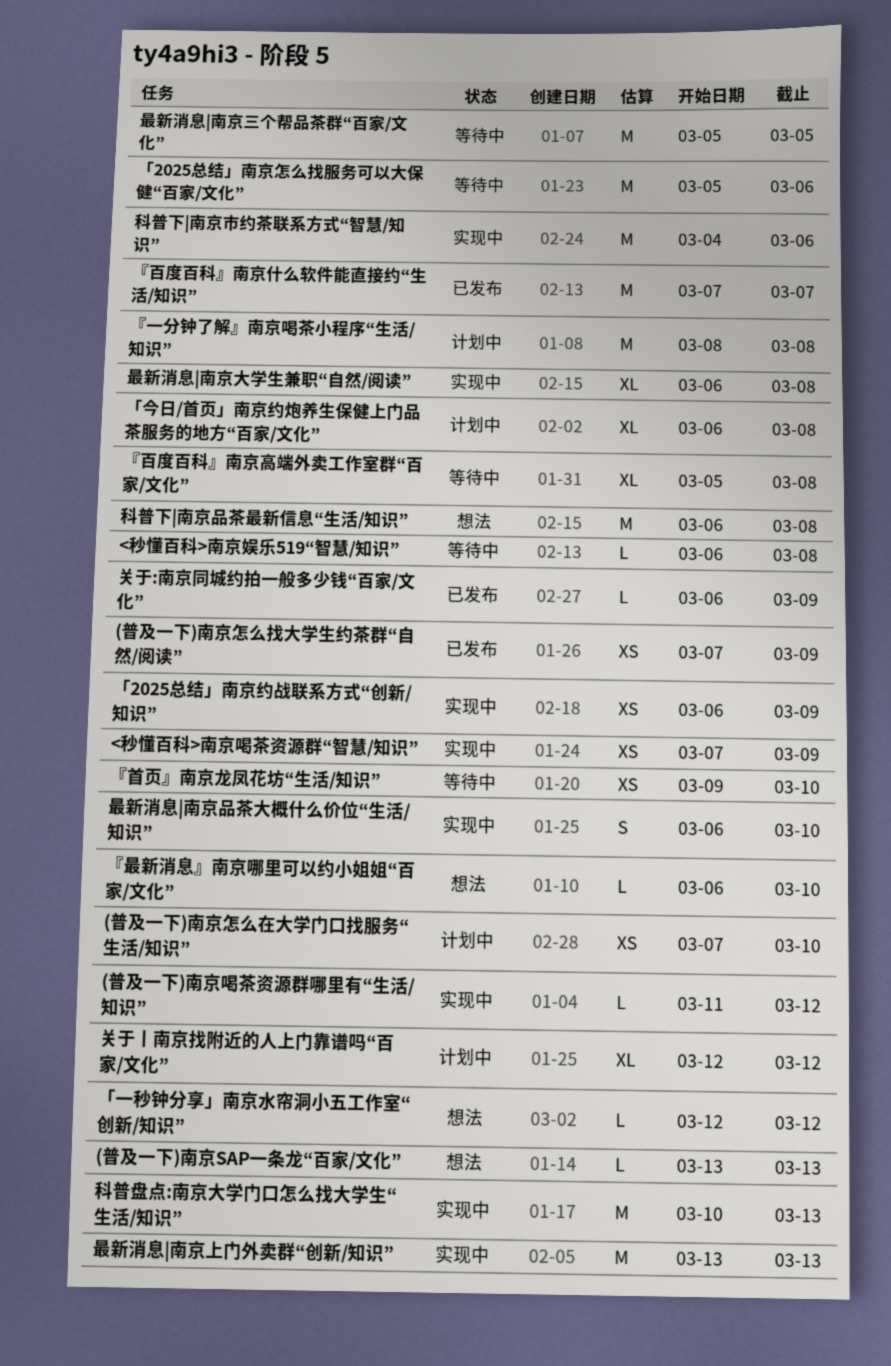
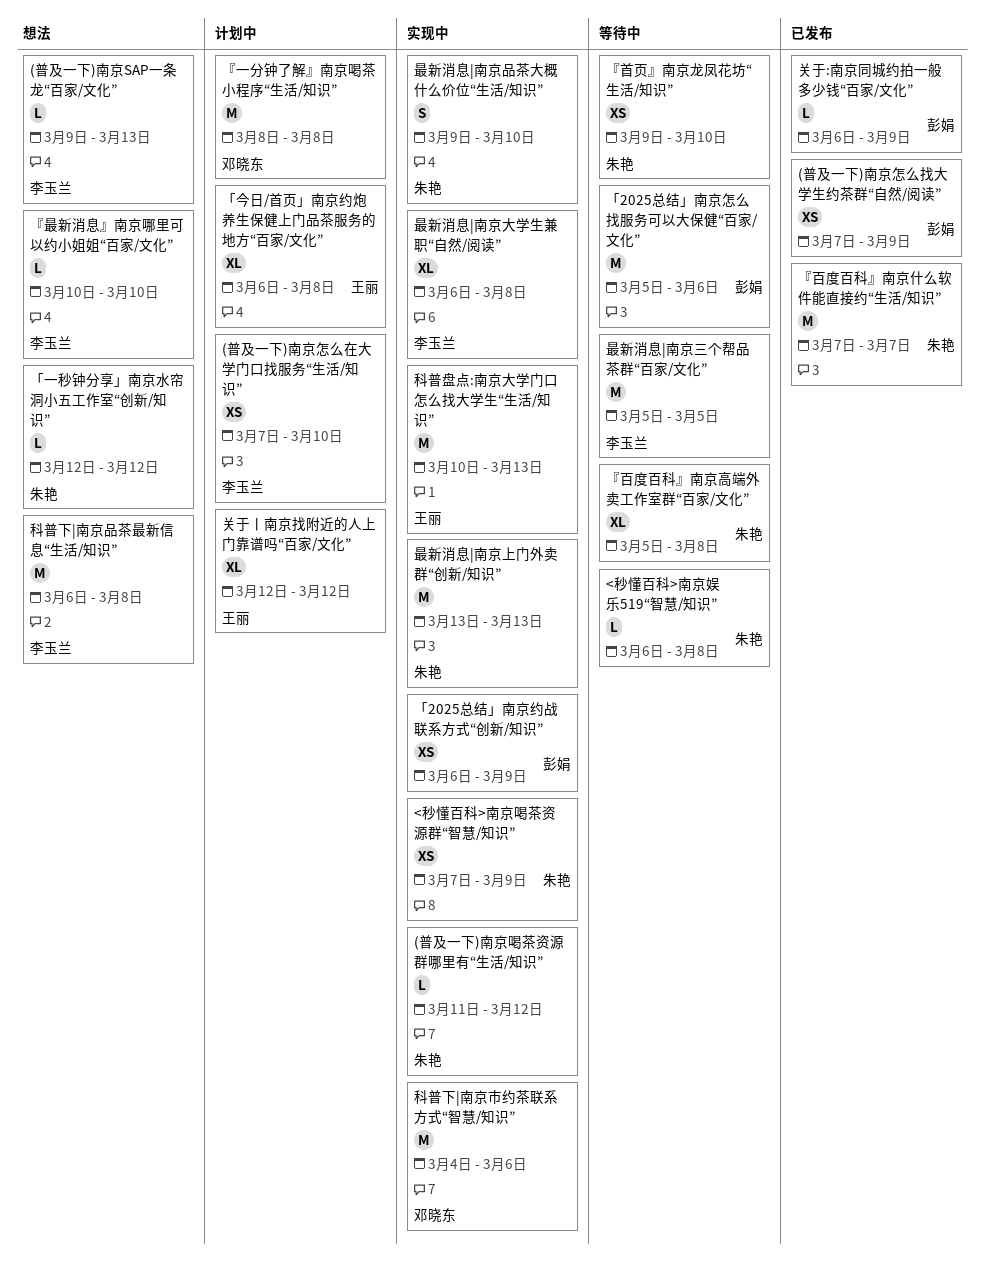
(普及一下)南京SAP一条龙“百家/文化”, start: Mar 13 -> Mar 9
『最新消息』南京哪里可以约小姐姐“百家/文化”, start: Mar 6 -> Mar 10
最新消息|南京品茶大概什么价位“生活/知识”, start: Mar 6 -> Mar 9

